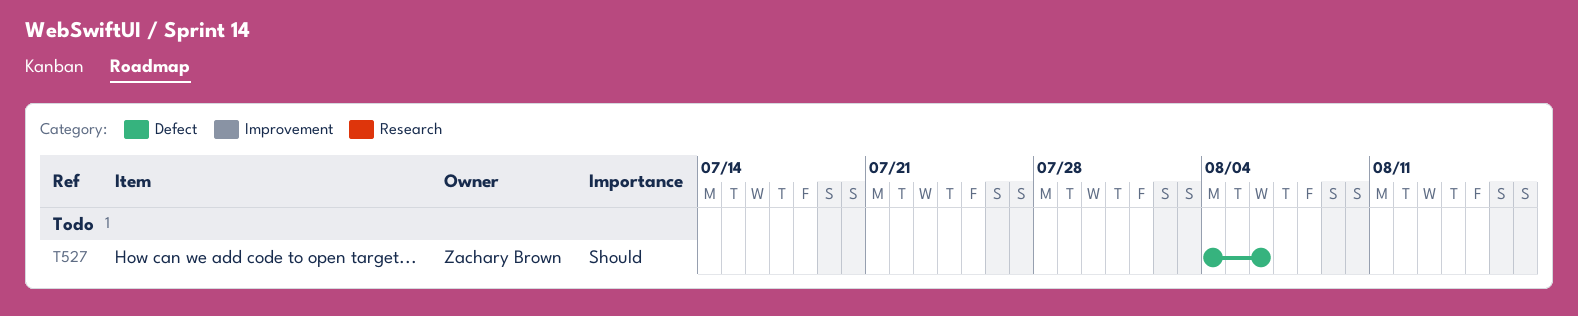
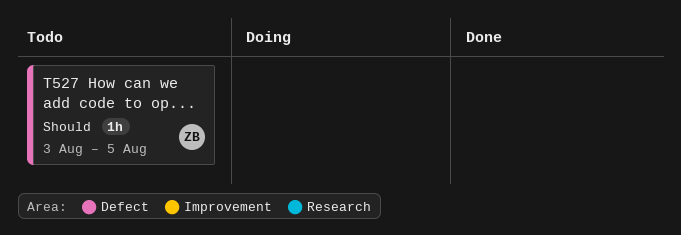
T527, start: Aug 4 -> Aug 3
T527, due: Aug 6 -> Aug 5

